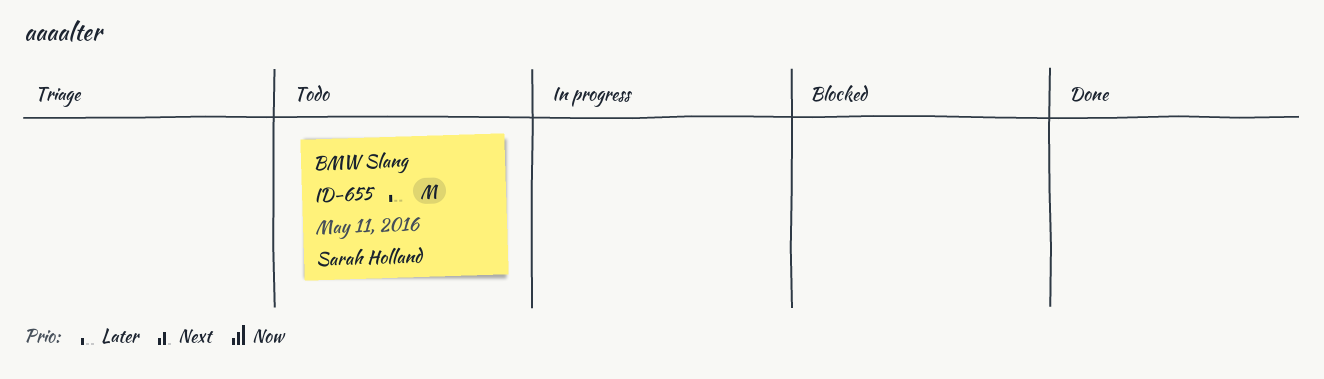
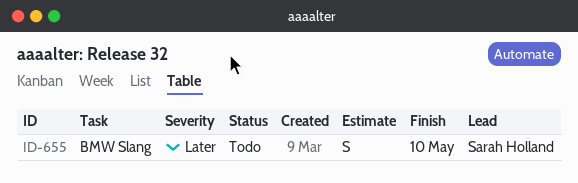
ID-655, estimate: M -> S
ID-655, due: May 11 -> May 10

